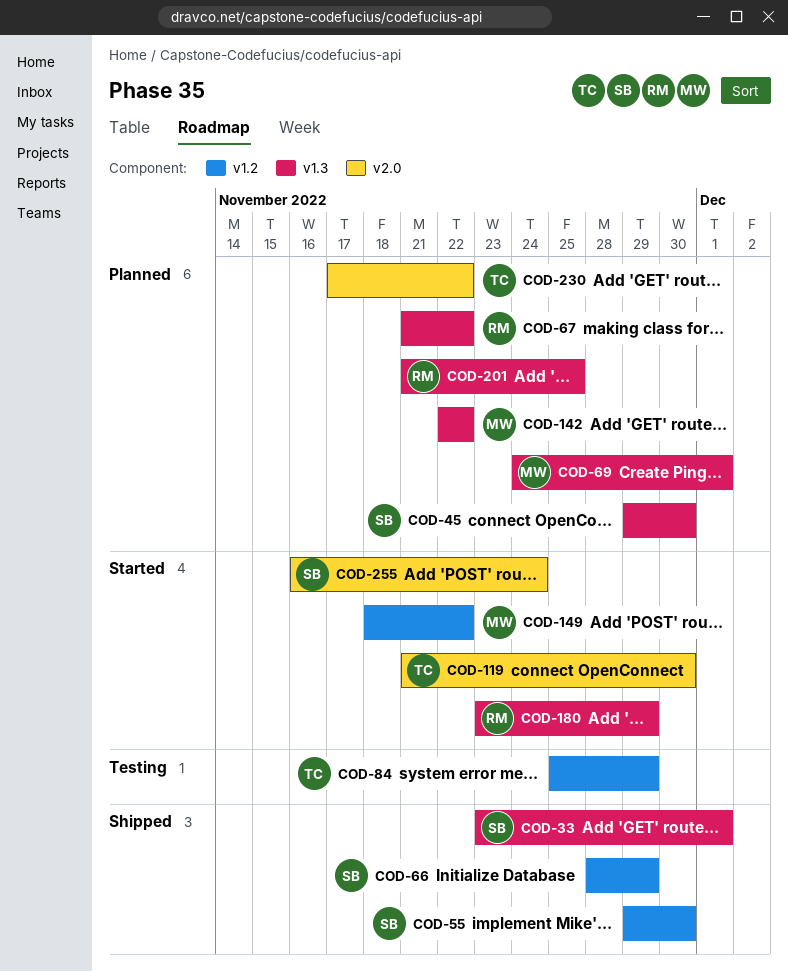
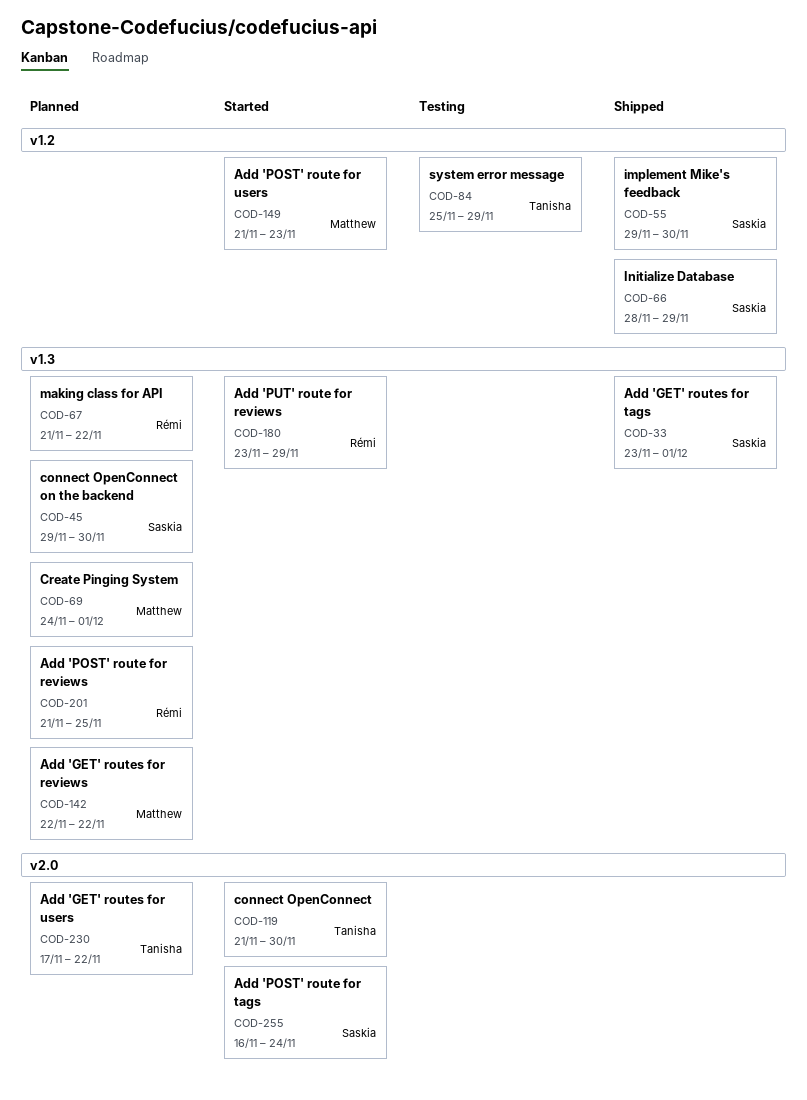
COD-149, start: Nov 18 -> Nov 21
COD-149, due: Nov 22 -> Nov 23

